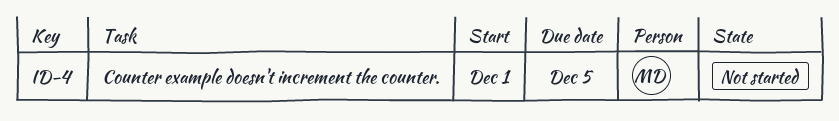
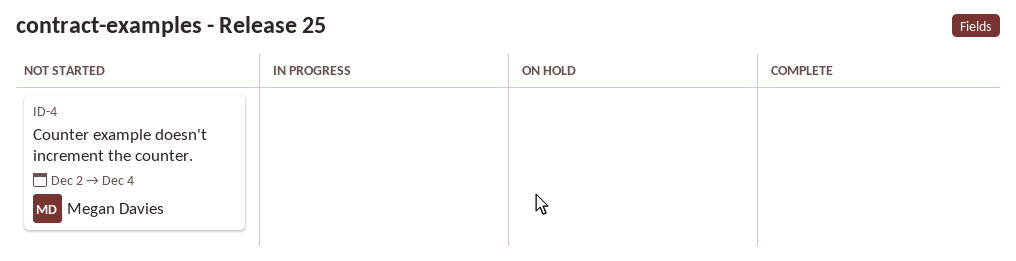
ID-4, start: Dec 1 -> Dec 2
ID-4, due: Dec 5 -> Dec 4

